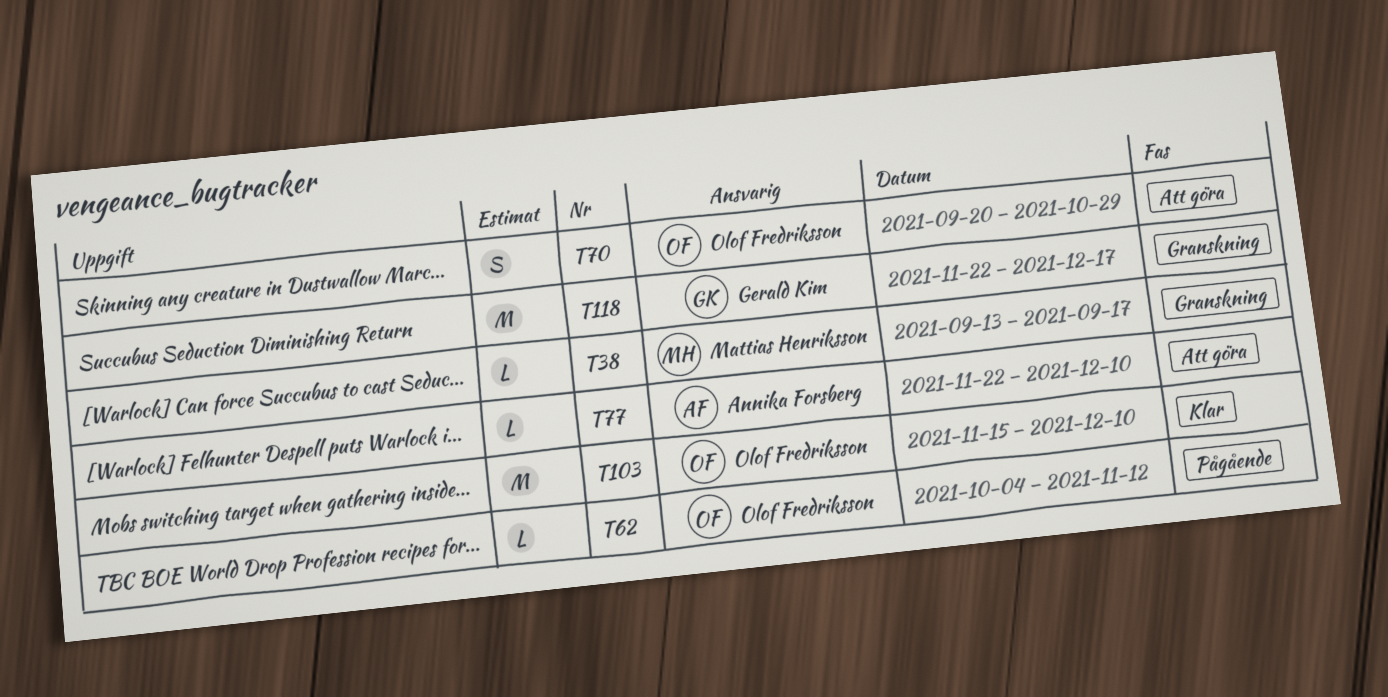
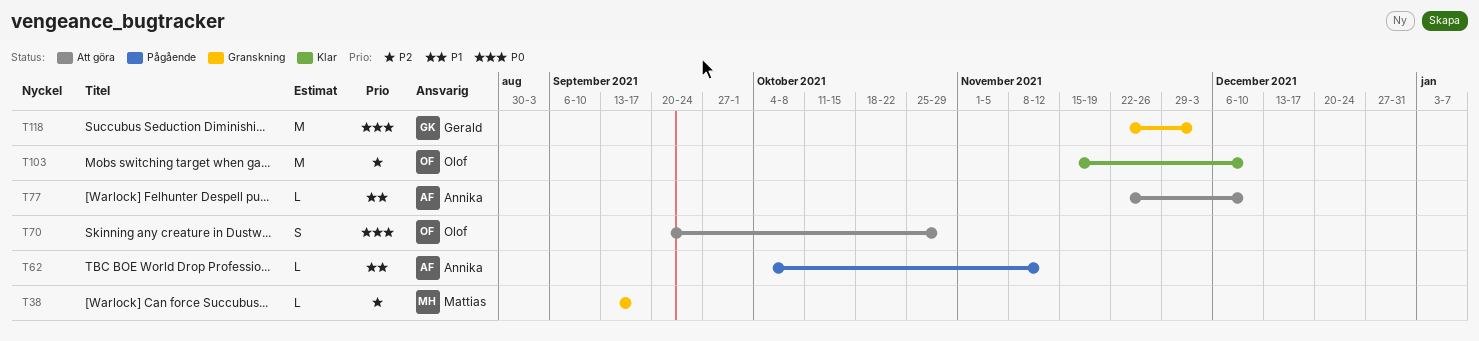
T62, owner: Olof Fredriksson -> Annika Forsberg
T118, due: Dec 17 -> Dec 3

